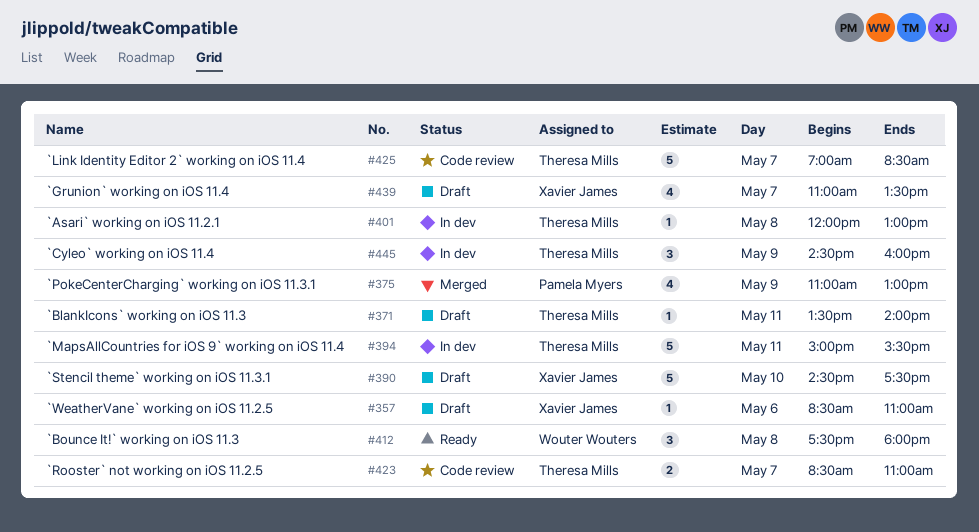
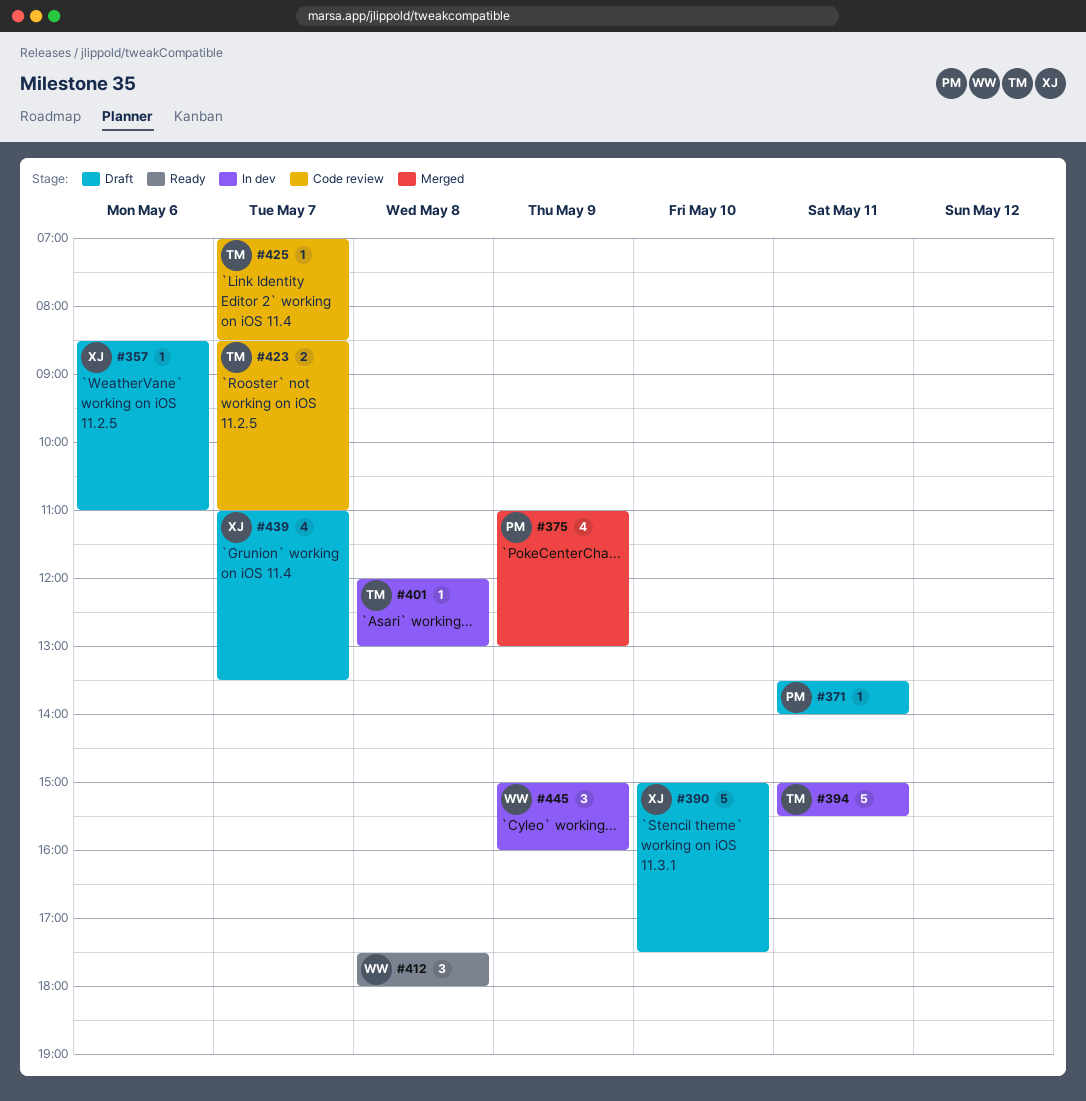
#371, owner: Theresa Mills -> Pamela Myers
#390, begins: 14:30 -> 15:00
#425, estimate: 5 -> 1
#445, owner: Theresa Mills -> Wouter Wouters
#445, begins: 14:30 -> 15:00

